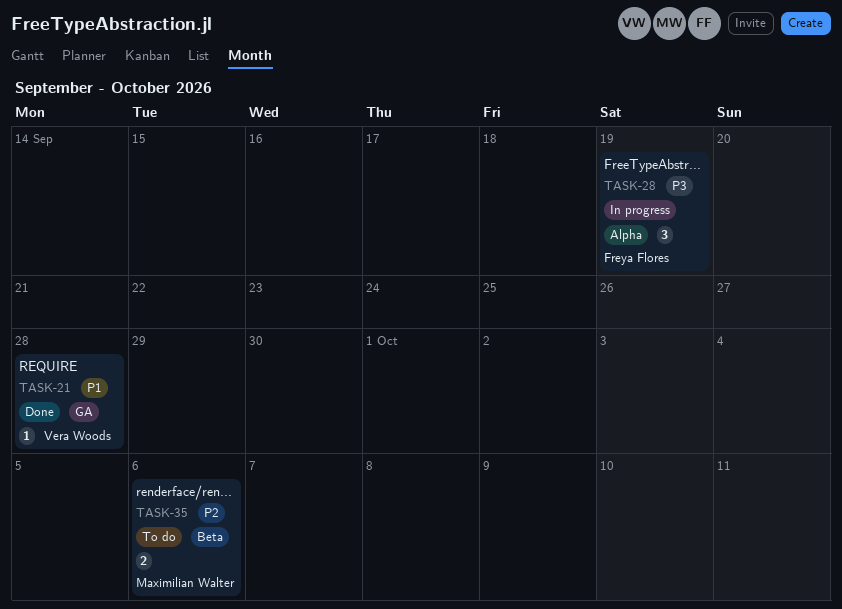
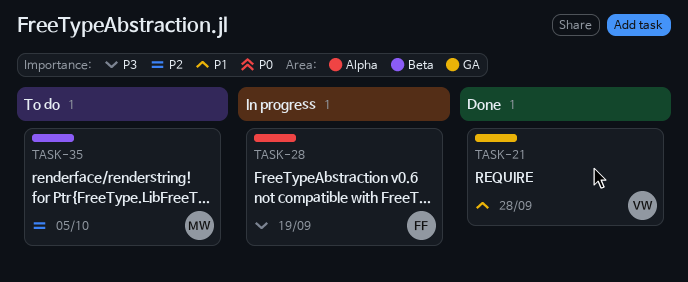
TASK-35, due: Oct 6 -> Oct 5

